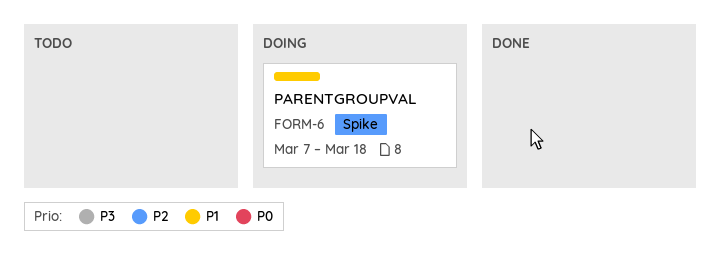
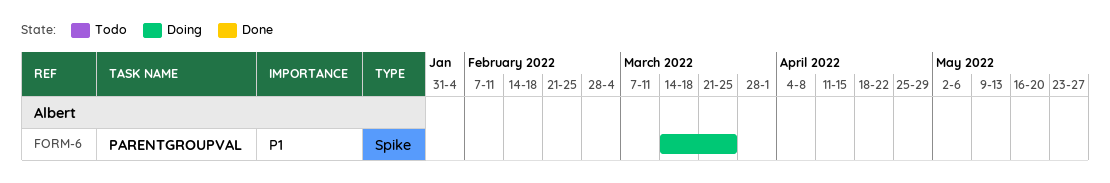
FORM-6, start: Mar 7 -> Mar 14
FORM-6, due: Mar 18 -> Mar 25

